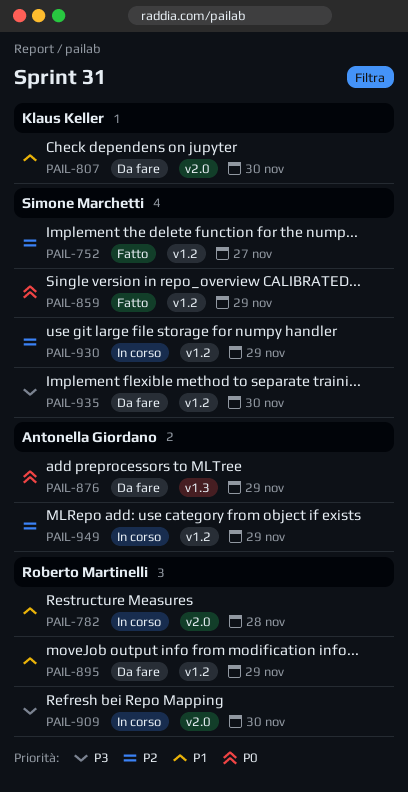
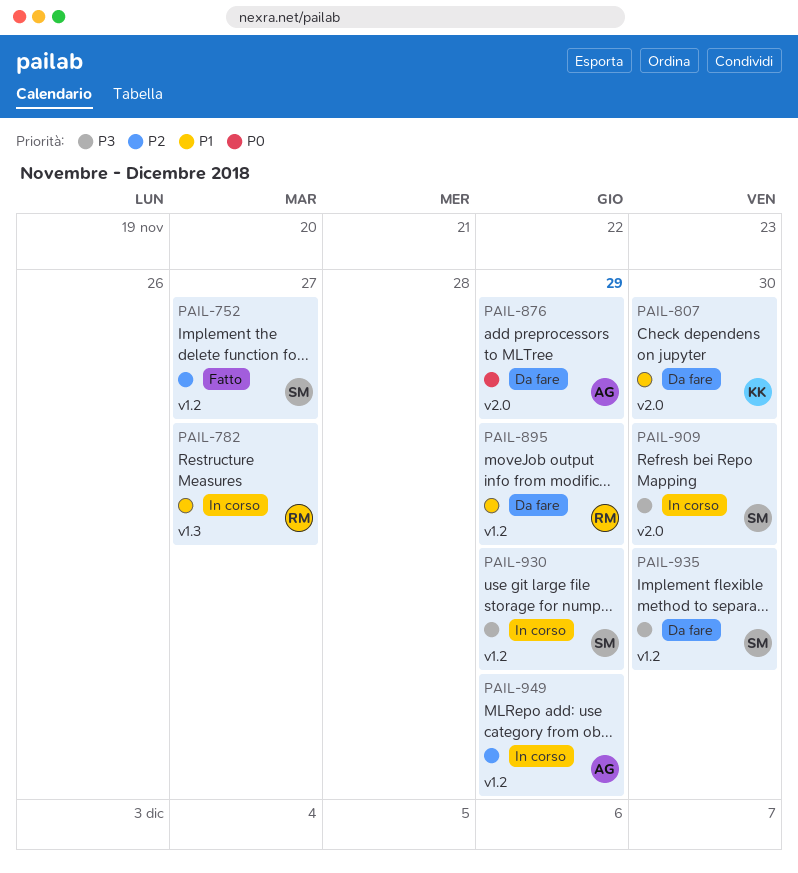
PAIL-782, label: v2.0 -> v1.3
PAIL-782, due: Nov 28 -> Nov 27
PAIL-859: present -> none
PAIL-876, label: v1.3 -> v2.0
PAIL-909, owner: Roberto Martinelli -> Simone Marchetti
PAIL-930, priority: P2 -> P3

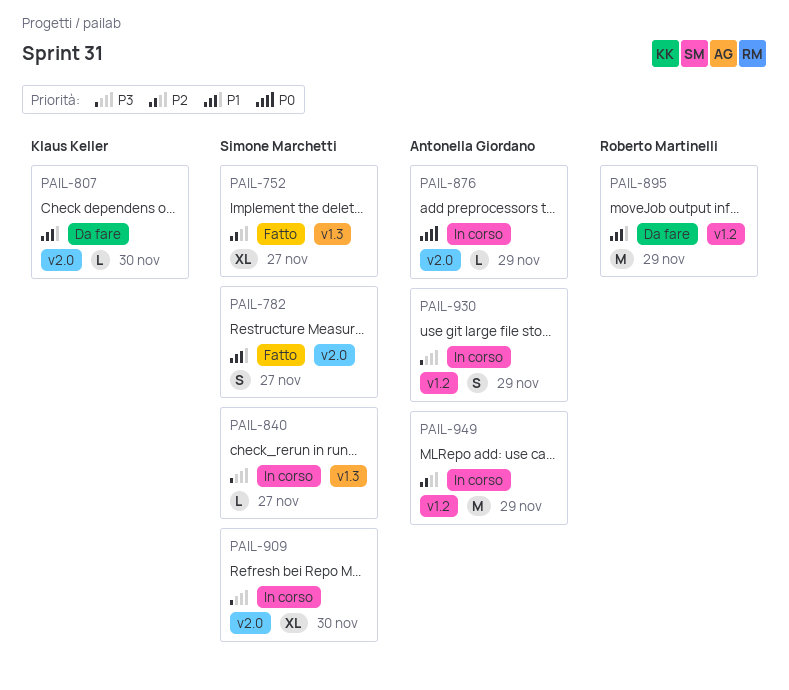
PAIL-752, label: v1.2 -> v1.3
PAIL-782, status: In corso -> Fatto
PAIL-782, owner: Roberto Martinelli -> Simone Marchetti
PAIL-782, label: v1.3 -> v2.0
PAIL-840: none -> present
PAIL-876, status: Da fare -> In corso
PAIL-930, owner: Simone Marchetti -> Antonella Giordano
PAIL-935: present -> none

